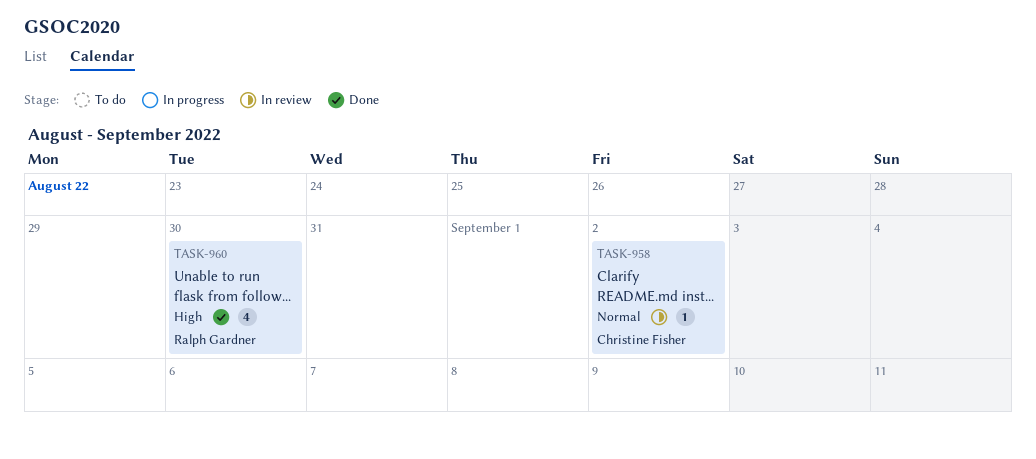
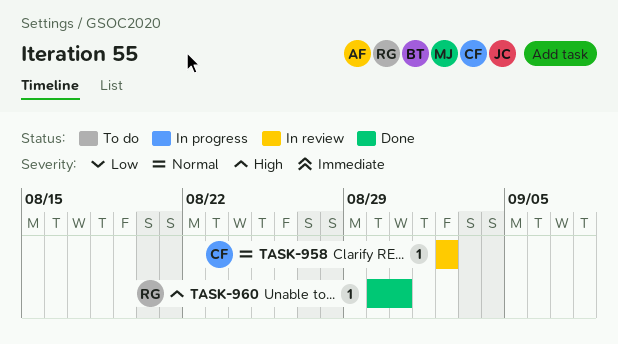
TASK-960, estimate: 4 -> 1
TASK-960, due: Aug 30 -> Aug 31

